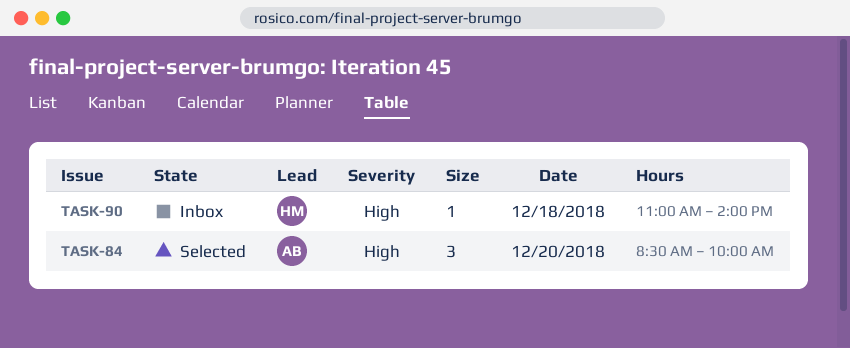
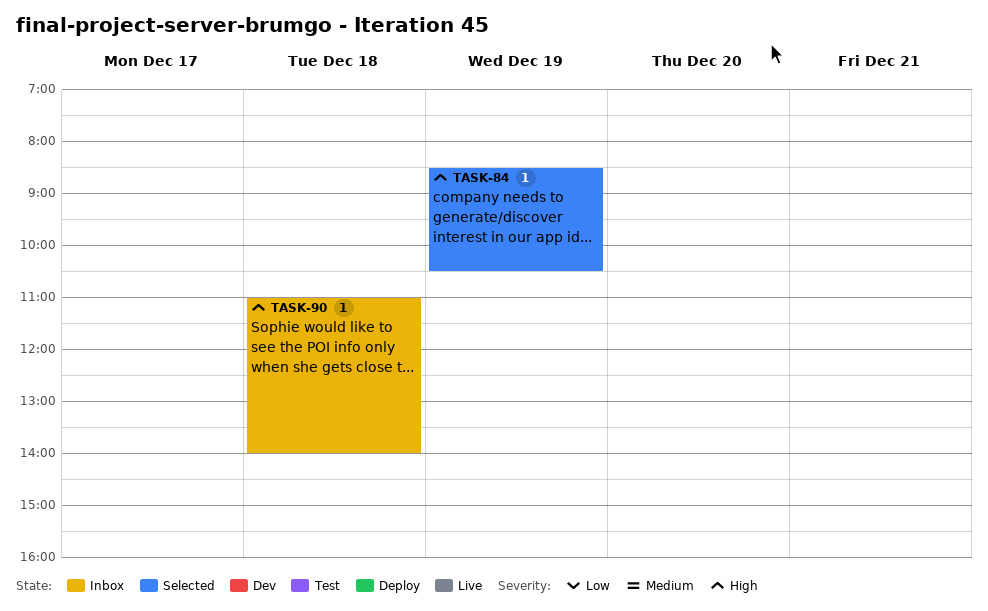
TASK-84, estimate: 3 -> 1
TASK-84, day: Dec 20 -> Dec 19
TASK-84, ends: 10:00 -> 10:30

